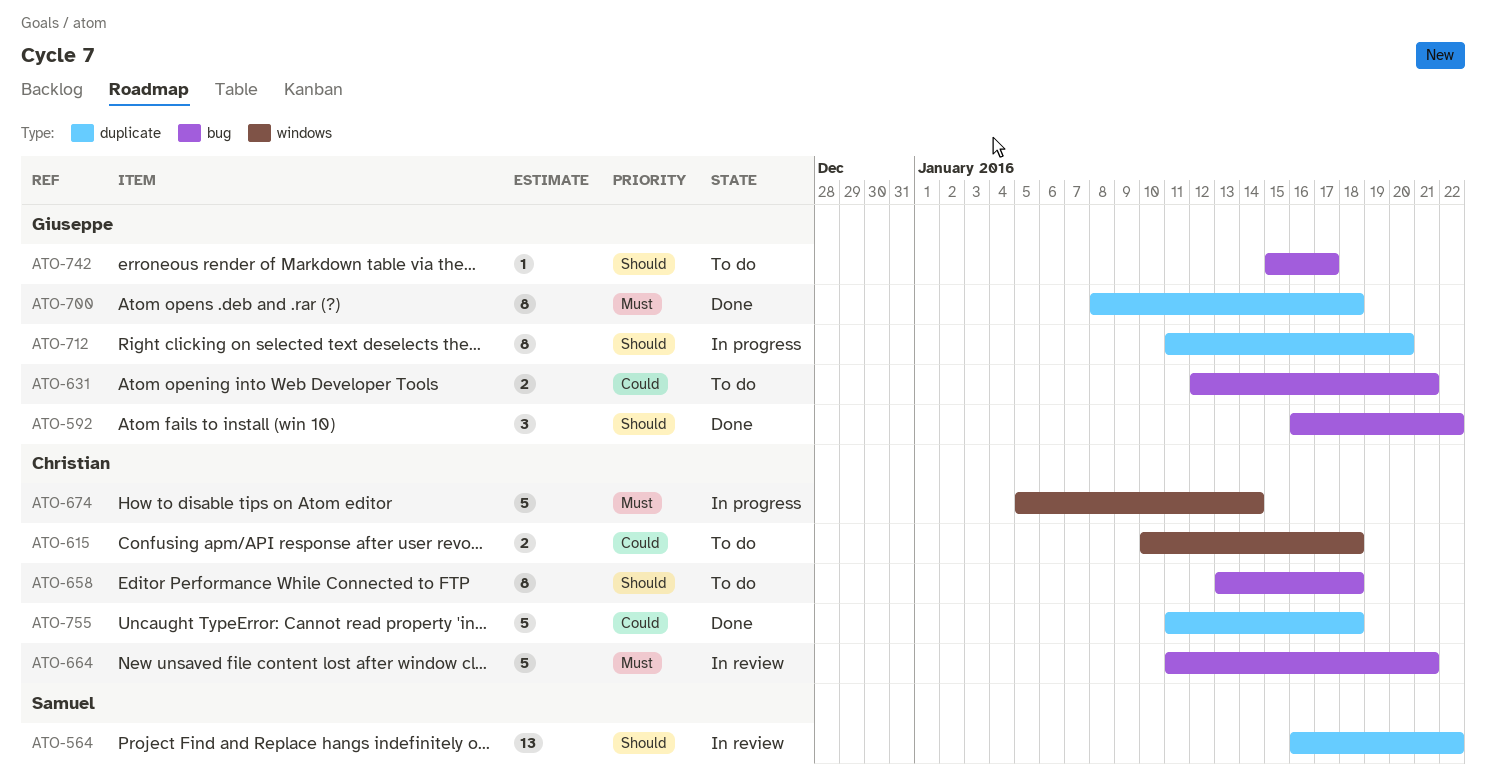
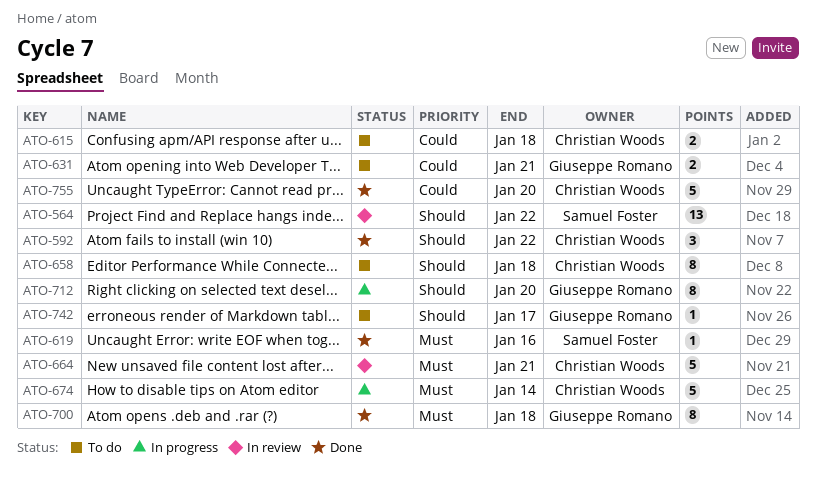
ATO-592, owner: Giuseppe Romano -> Christian Woods
ATO-619: none -> present
ATO-755, due: Jan 18 -> Jan 20

